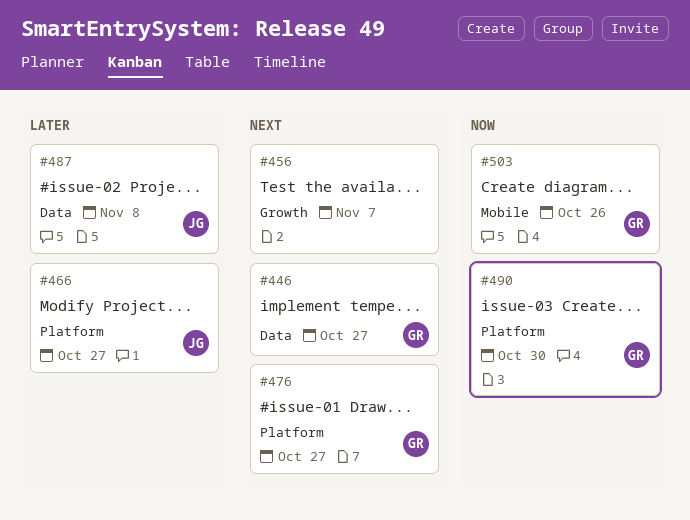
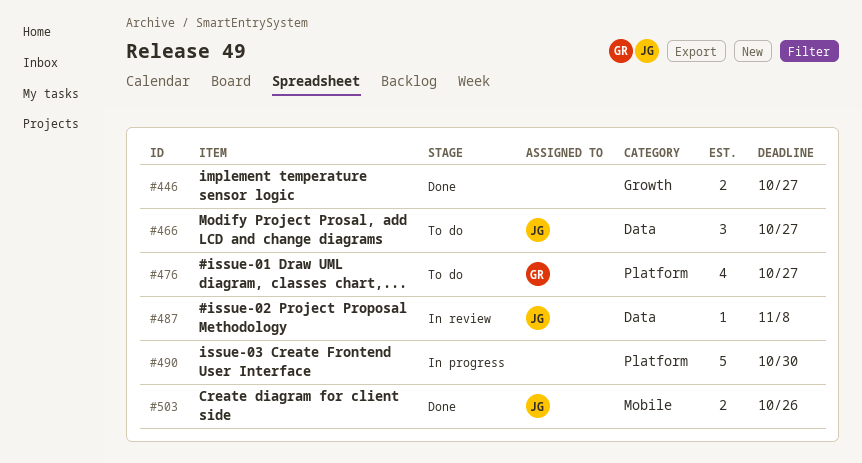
#446, owner: GR -> none
#446, label: Data -> Growth
#456: present -> none
#466, label: Platform -> Data
#490, owner: GR -> none
#503, owner: GR -> JG

